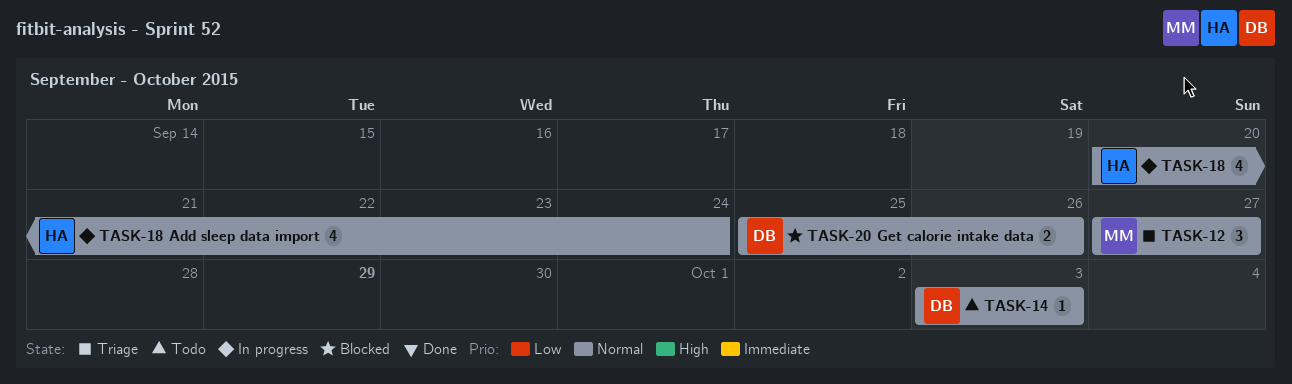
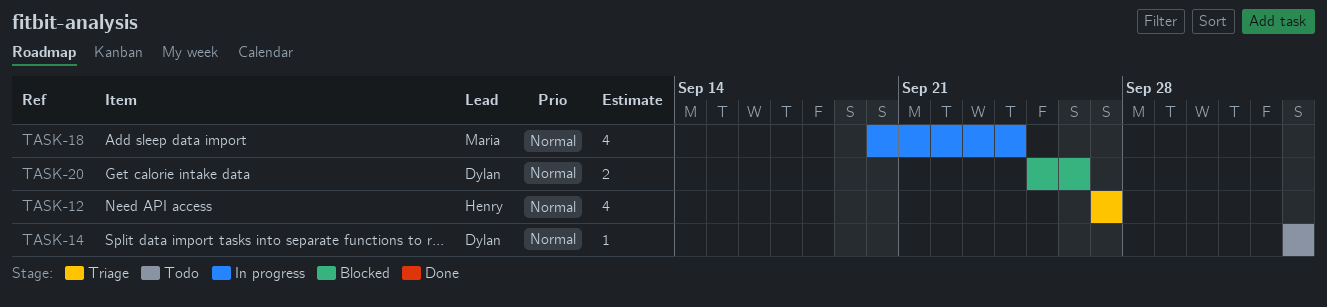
TASK-12, owner: Maria -> Henry
TASK-12, estimate: 3 -> 4
TASK-18, owner: Henry -> Maria

